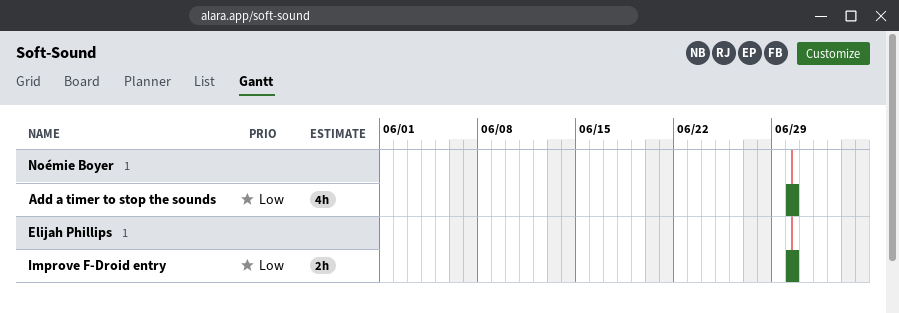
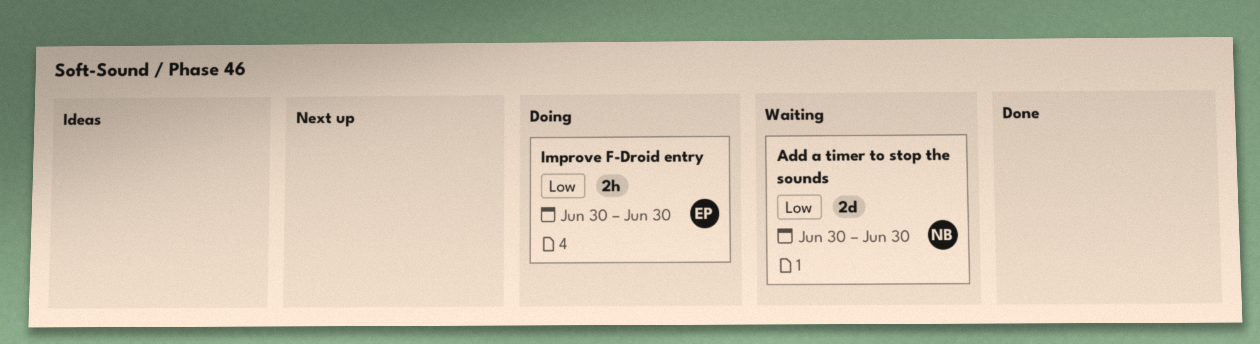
Add a timer to stop the sounds, estimate: 4h -> 2d

